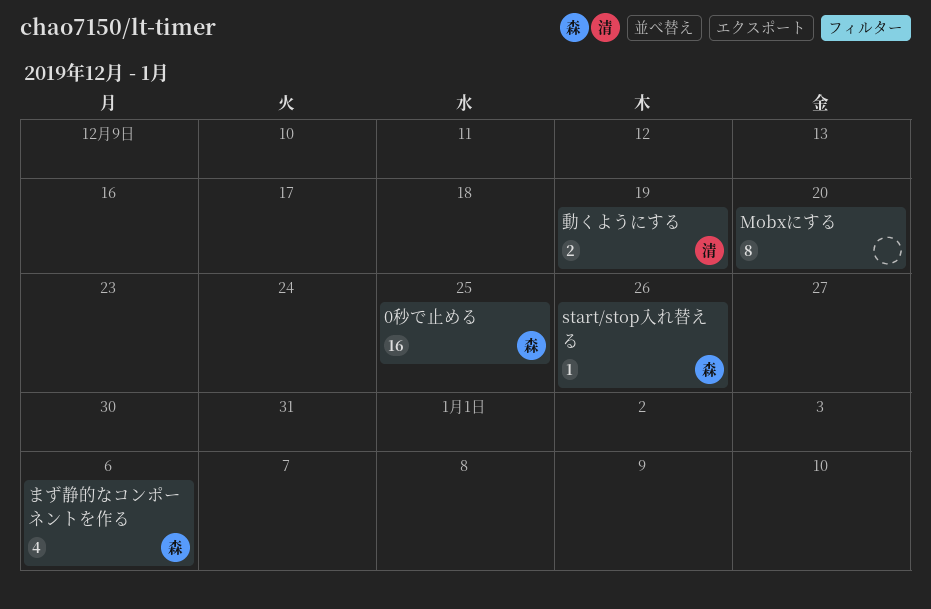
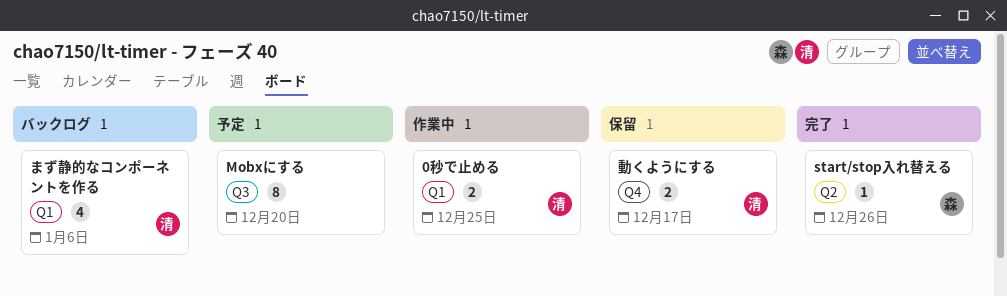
0秒で止める, owner: 森 -> 清
0秒で止める, estimate: 16 -> 2
まず静的なコンポーネントを作る, owner: 森 -> 清
動くようにする, due: Dec 19 -> Dec 17

